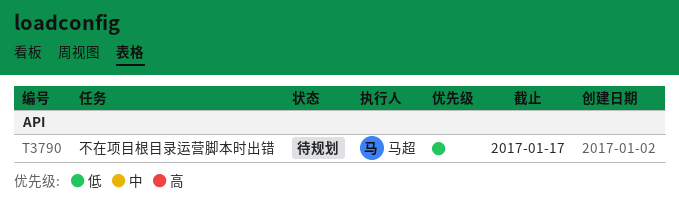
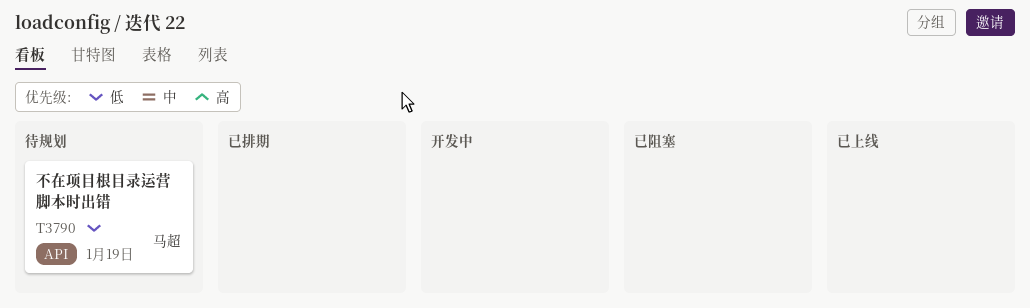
T3790, due: Jan 17 -> Jan 19

